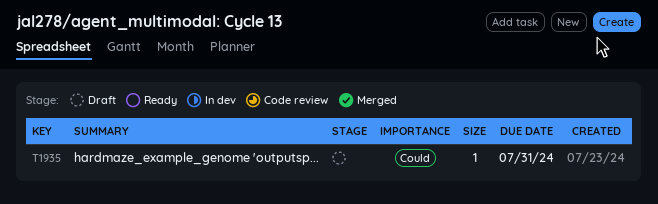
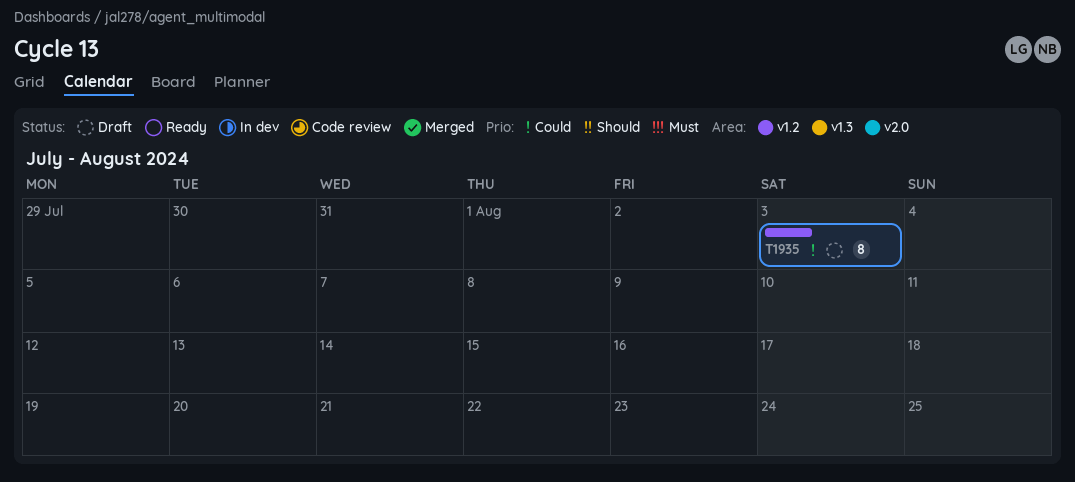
T1935, estimate: 1 -> 8
T1935, due: Jul 31 -> Aug 3

